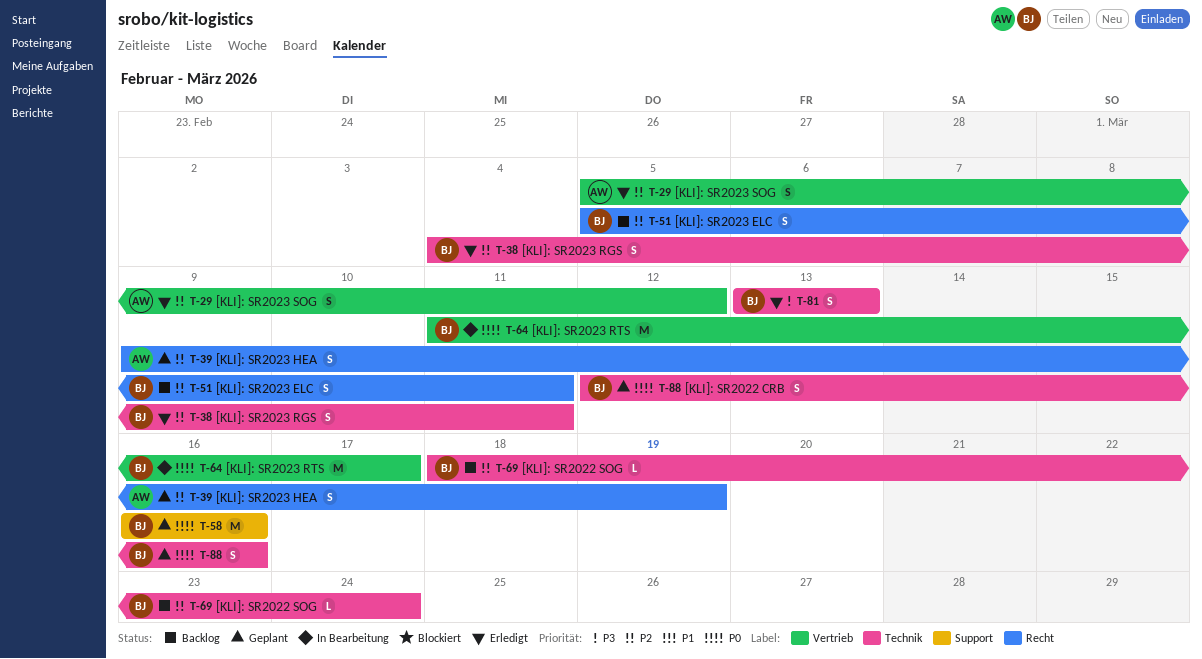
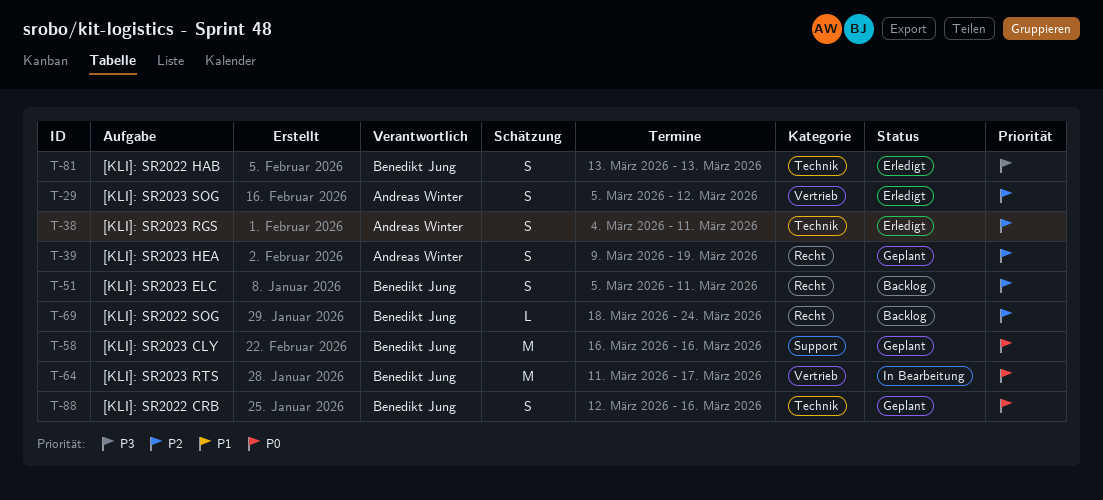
T-38, owner: Benedikt Jung -> Andreas Winter
T-69, label: Technik -> Recht

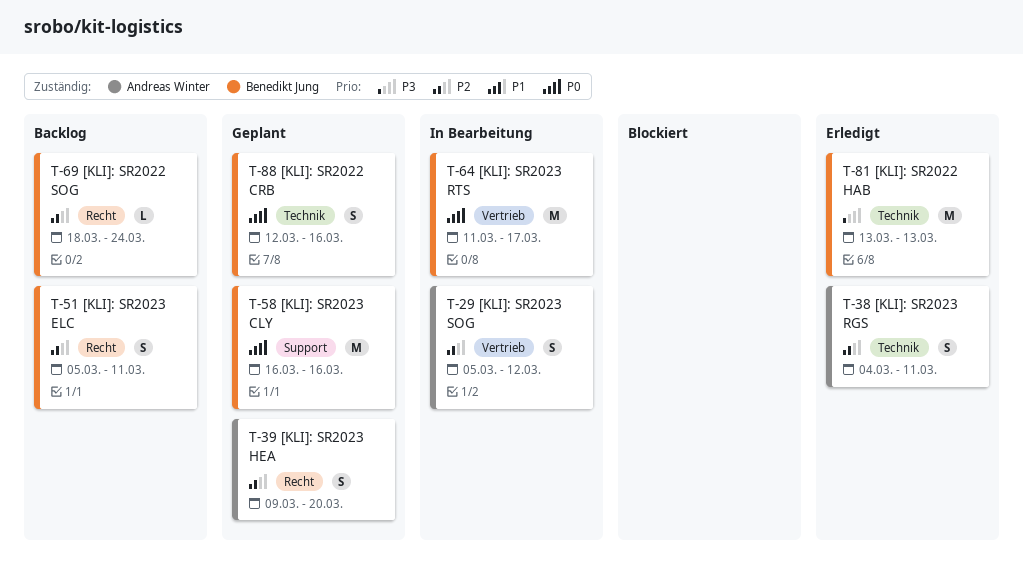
T-29, status: Erledigt -> In Bearbeitung
T-39, due: Mar 19 -> Mar 20
T-81, estimate: S -> M

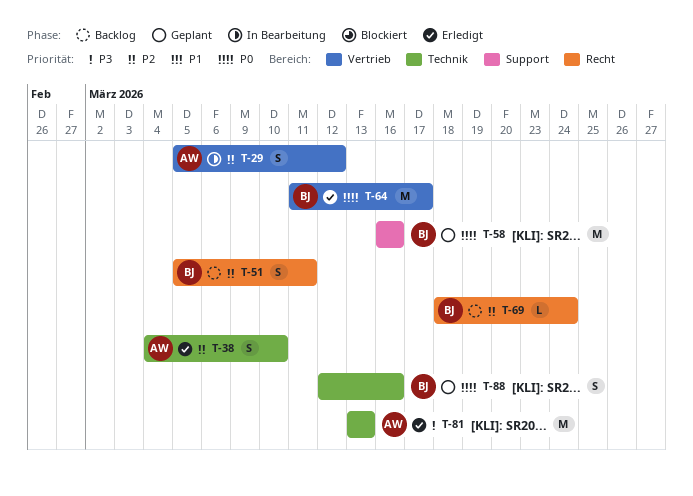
T-38, due: Mar 11 -> Mar 10
T-39: present -> none
T-64, status: In Bearbeitung -> Erledigt
T-81, owner: Benedikt Jung -> Andreas Winter

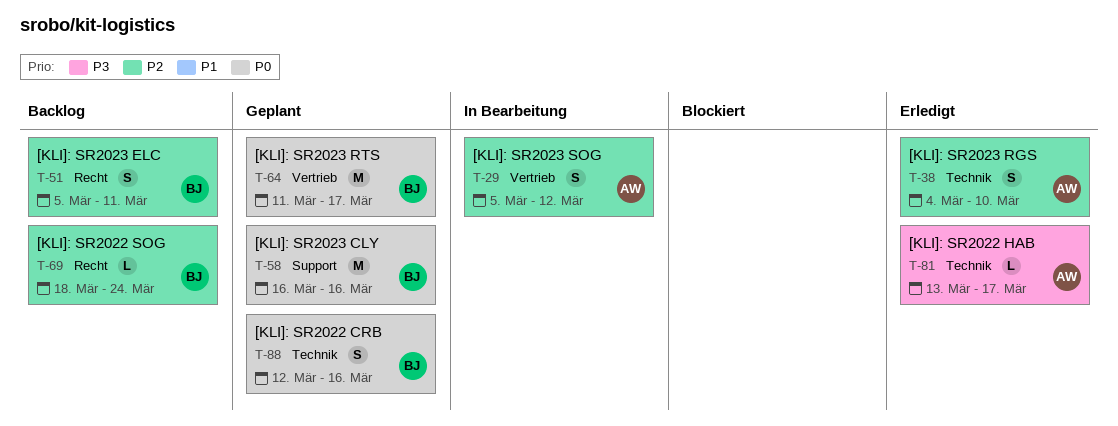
T-64, status: Erledigt -> Geplant
T-81, estimate: M -> L
T-81, due: Mar 13 -> Mar 17

